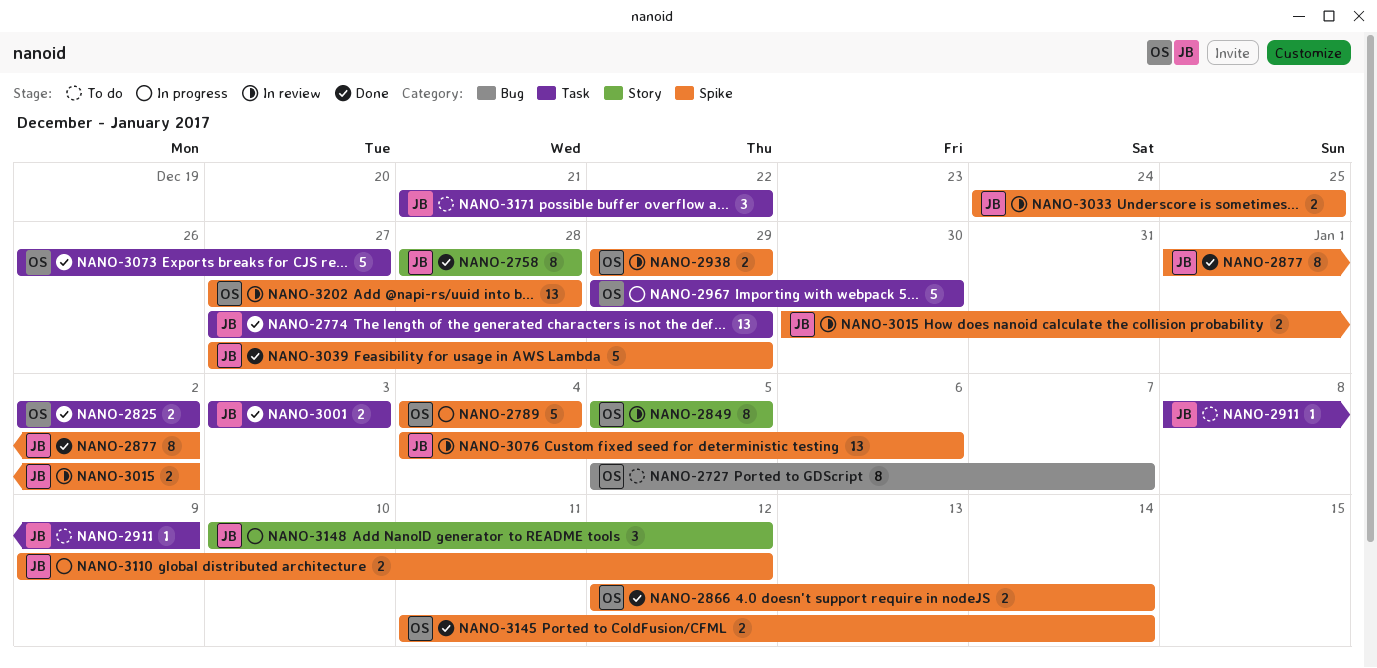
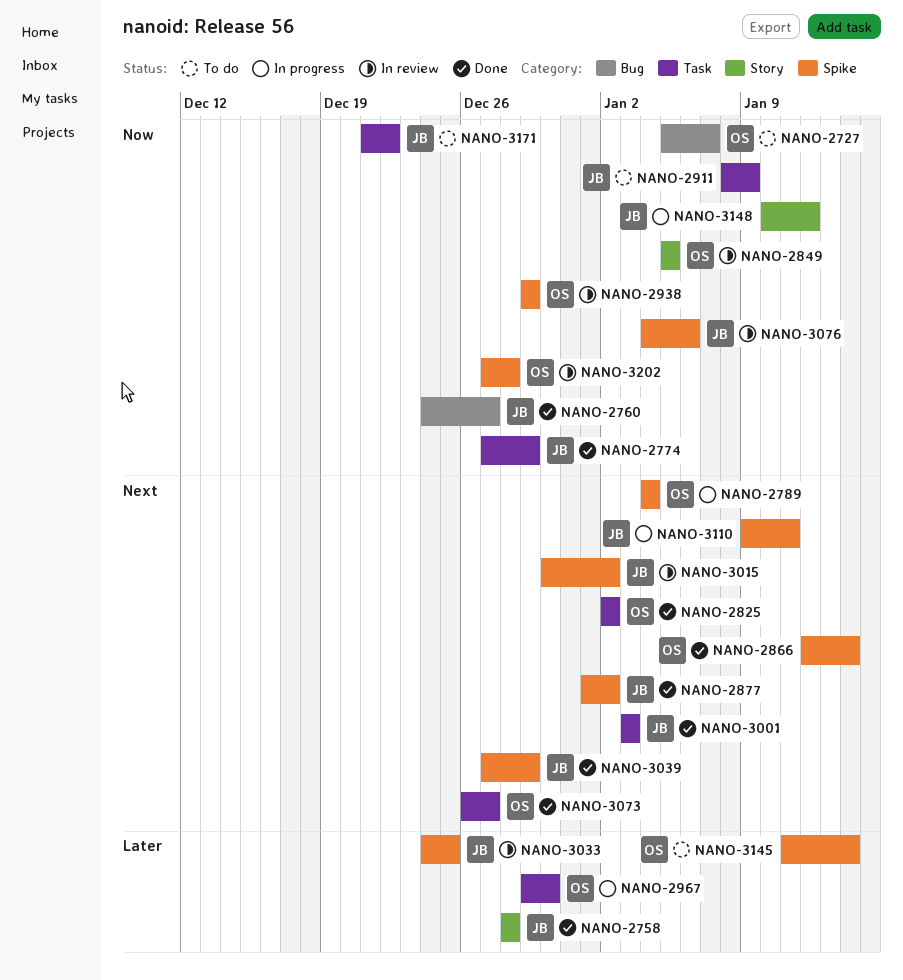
NANO-2760: none -> present
NANO-3110, due: Jan 12 -> Jan 11
NANO-3145, status: Done -> To do

